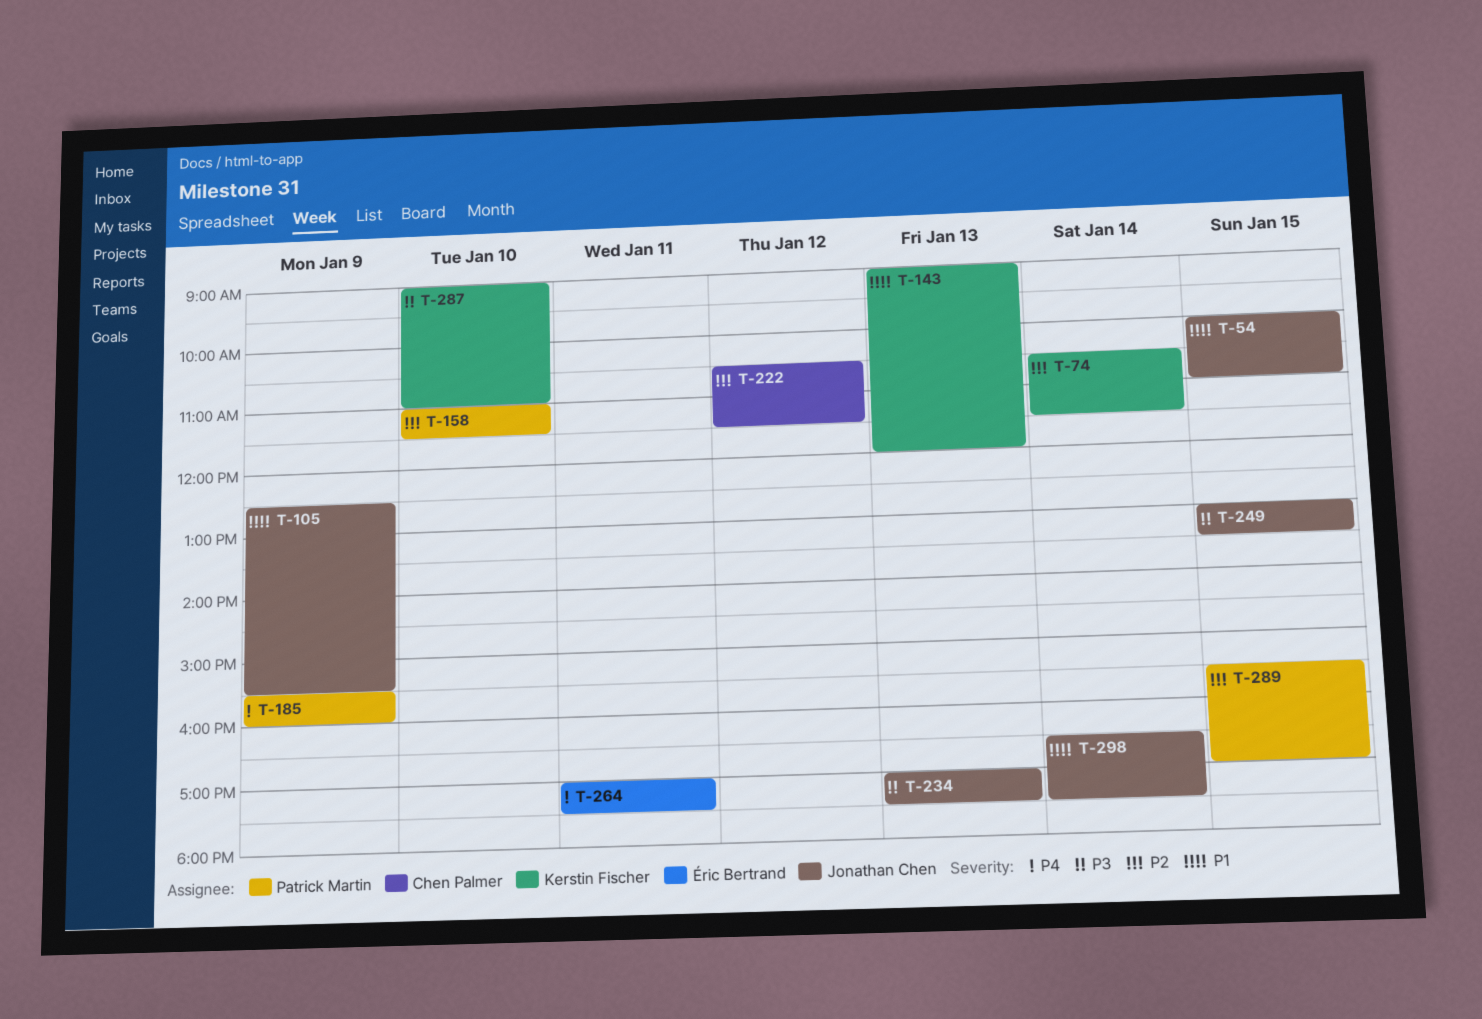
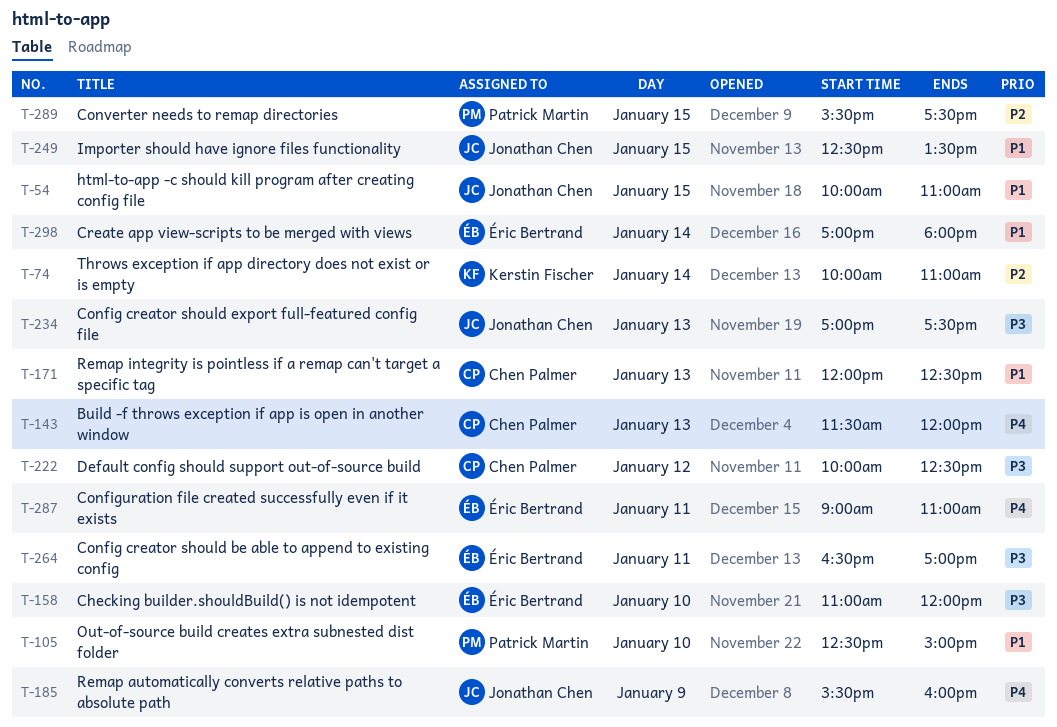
T-74, begins: 10:30 -> 10:00
T-74, ends: 11:30 -> 11:00
T-105, owner: Jonathan Chen -> Patrick Martin
T-105, day: Jan 9 -> Jan 10
T-105, ends: 15:30 -> 15:00
T-143, owner: Kerstin Fischer -> Chen Palmer
T-143, priority: P1 -> P4
T-143, begins: 09:00 -> 11:30
T-158, owner: Patrick Martin -> Éric Bertrand
T-158, priority: P2 -> P3
T-158, ends: 11:30 -> 12:00
T-171: none -> present
T-185, owner: Patrick Martin -> Jonathan Chen
T-222, priority: P2 -> P3
T-222, begins: 10:30 -> 10:00
T-222, ends: 11:30 -> 12:30
T-249, priority: P3 -> P1
T-249, begins: 13:00 -> 12:30
T-264, priority: P4 -> P3
T-264, begins: 17:00 -> 16:30
T-264, ends: 17:30 -> 17:00
T-287, owner: Kerstin Fischer -> Éric Bertrand
T-287, priority: P3 -> P4
T-287, day: Jan 10 -> Jan 11
T-289, ends: 17:00 -> 17:30
T-298, owner: Jonathan Chen -> Éric Bertrand
T-298, begins: 16:30 -> 17:00
T-298, ends: 17:30 -> 18:00

